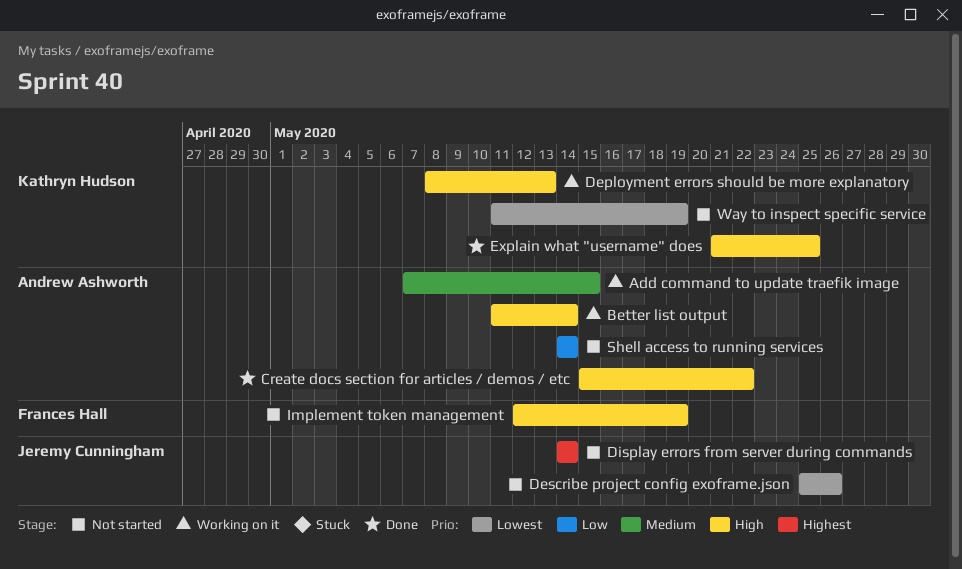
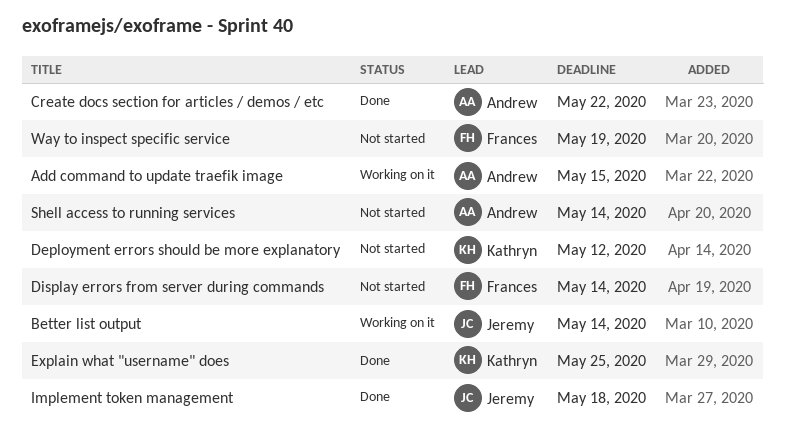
Better list output, owner: Andrew Ashworth -> Jeremy Cunningham
Deployment errors should be more explanatory, status: Working on it -> Not started
Deployment errors should be more explanatory, due: May 13 -> May 12
Describe project config exoframe.json: present -> none
Display errors from server during commands, owner: Jeremy Cunningham -> Frances Hall
Implement token management, status: Not started -> Done
Implement token management, owner: Frances Hall -> Jeremy Cunningham
Implement token management, due: May 19 -> May 18
Way to inspect specific service, owner: Kathryn Hudson -> Frances Hall

